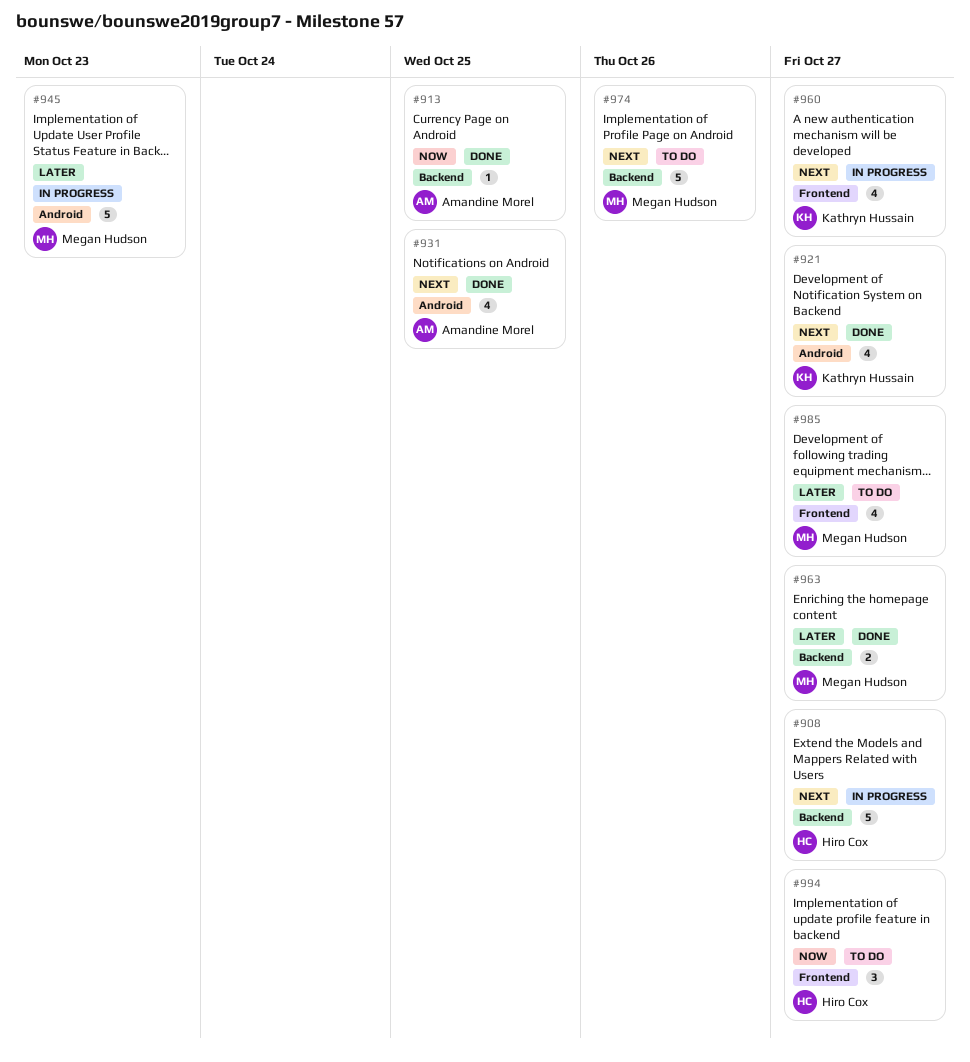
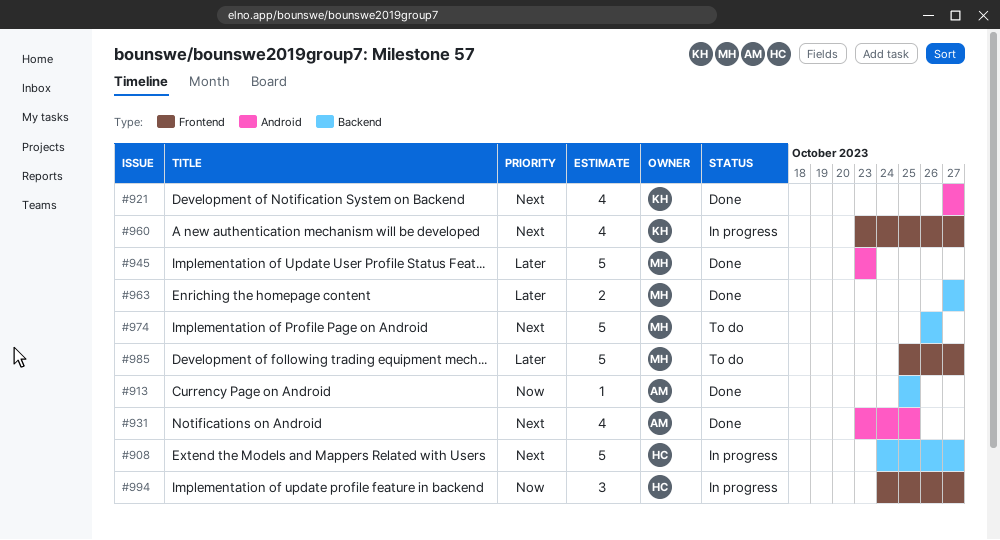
#945, status: In progress -> Done
#985, estimate: 4 -> 5
#994, status: To do -> In progress

